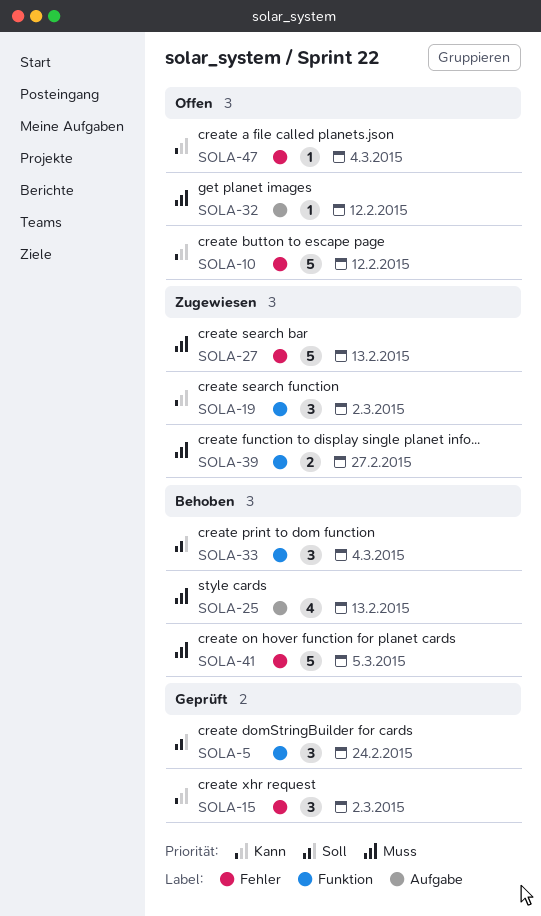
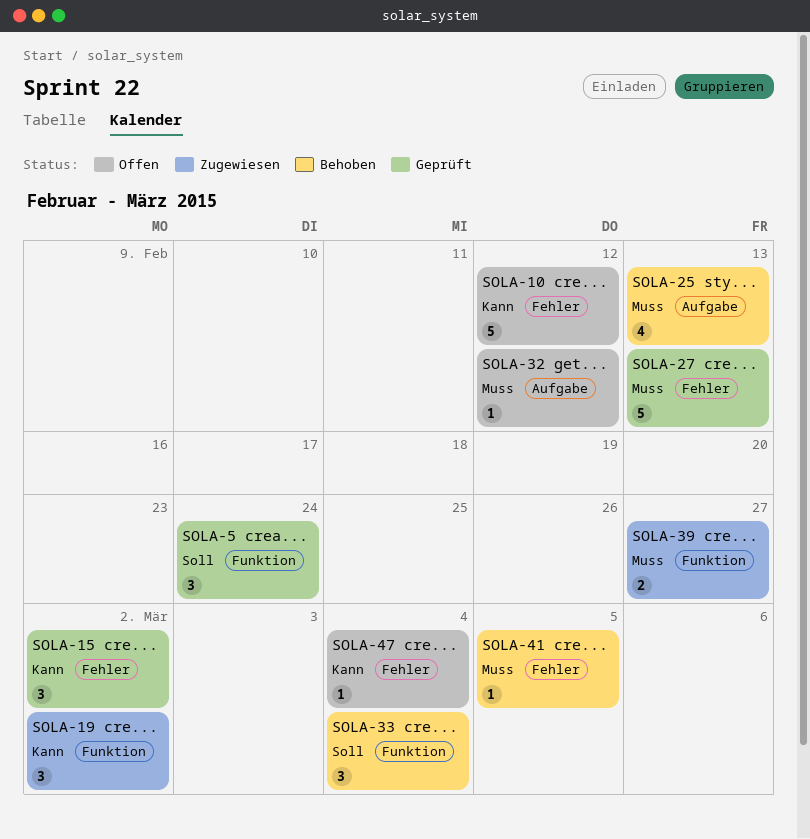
SOLA-27, status: Zugewiesen -> Geprüft
SOLA-41, estimate: 5 -> 1

